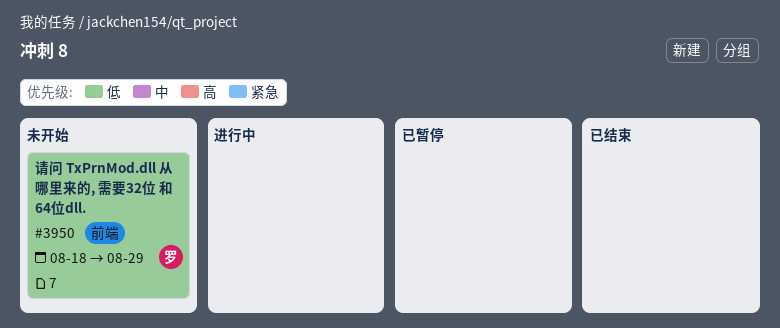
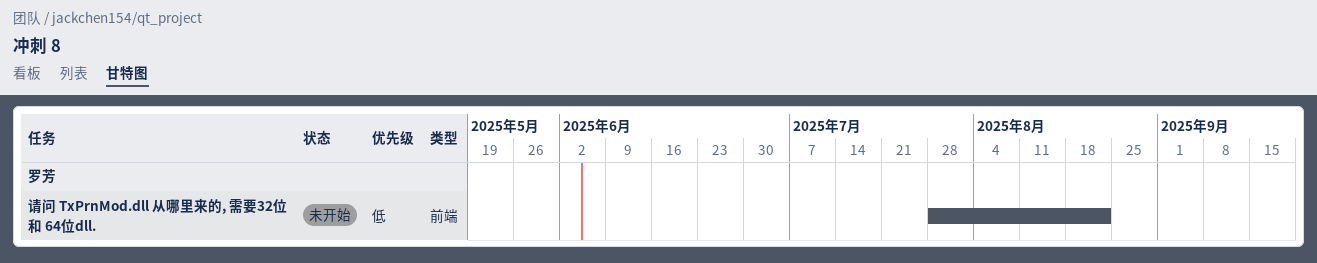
请问 TxPrnMod.dll 从哪里来的, 需要32位 和 64位dll., start: Aug 18 -> Jul 28
请问 TxPrnMod.dll 从哪里来的, 需要32位 和 64位dll., due: Aug 29 -> Aug 22

